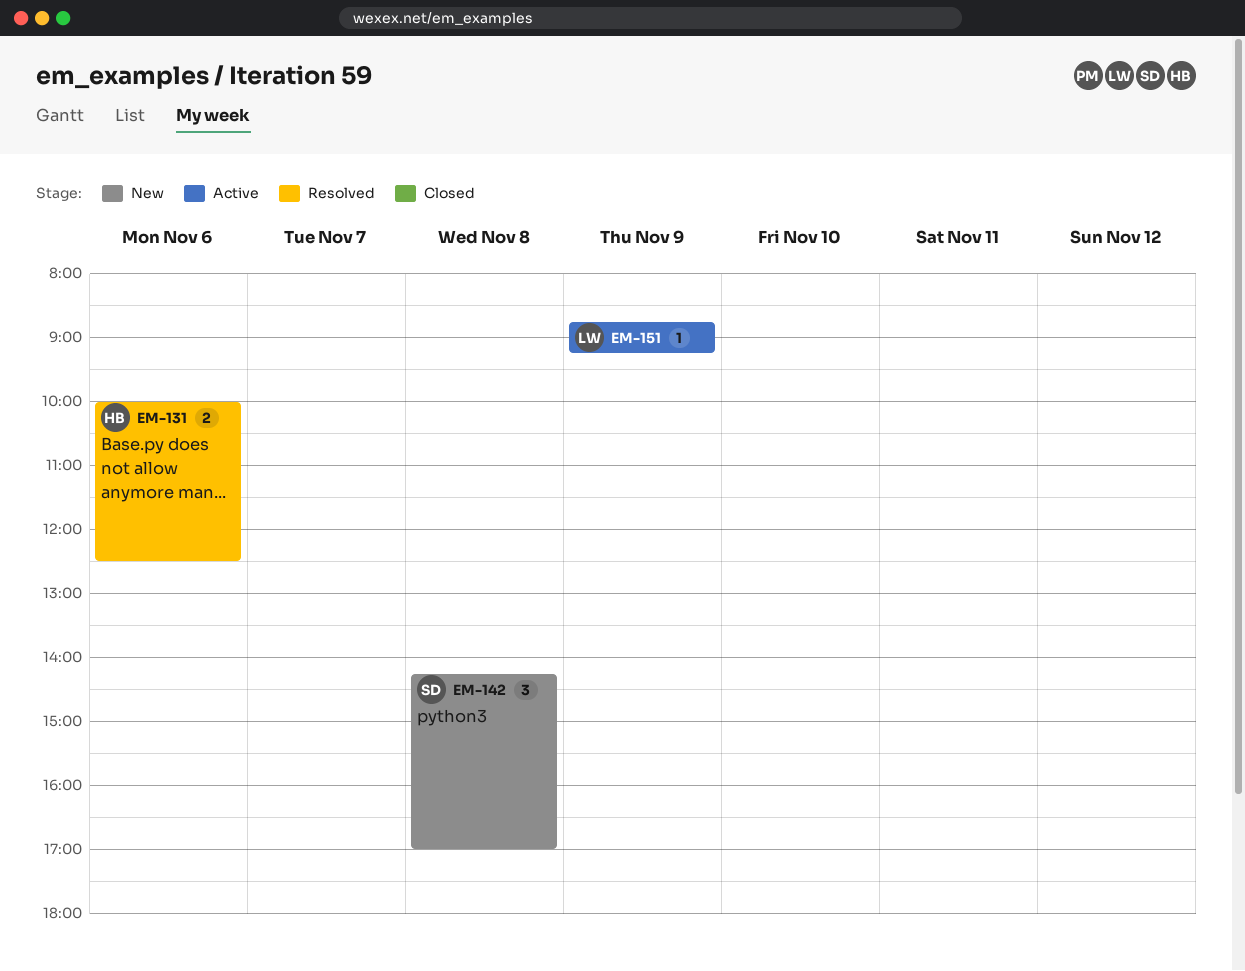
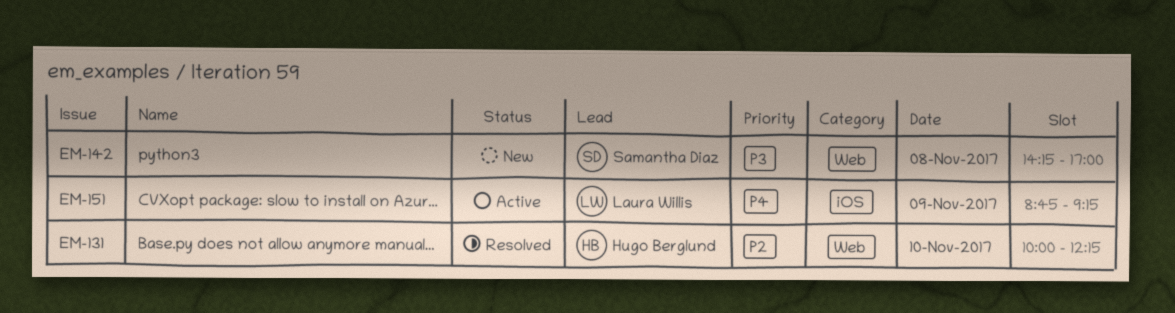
EM-131, day: Nov 6 -> Nov 10
EM-131, ends: 12:30 -> 12:15

